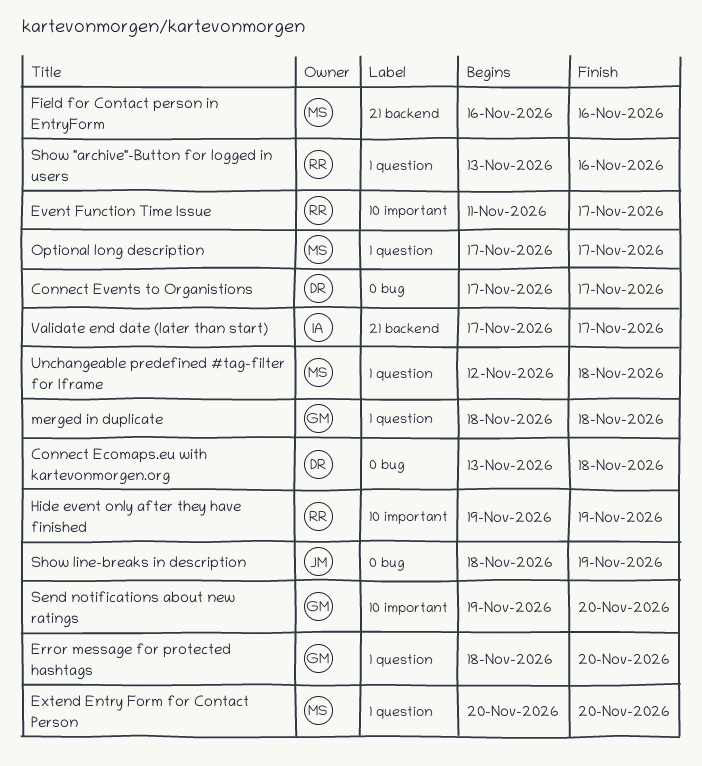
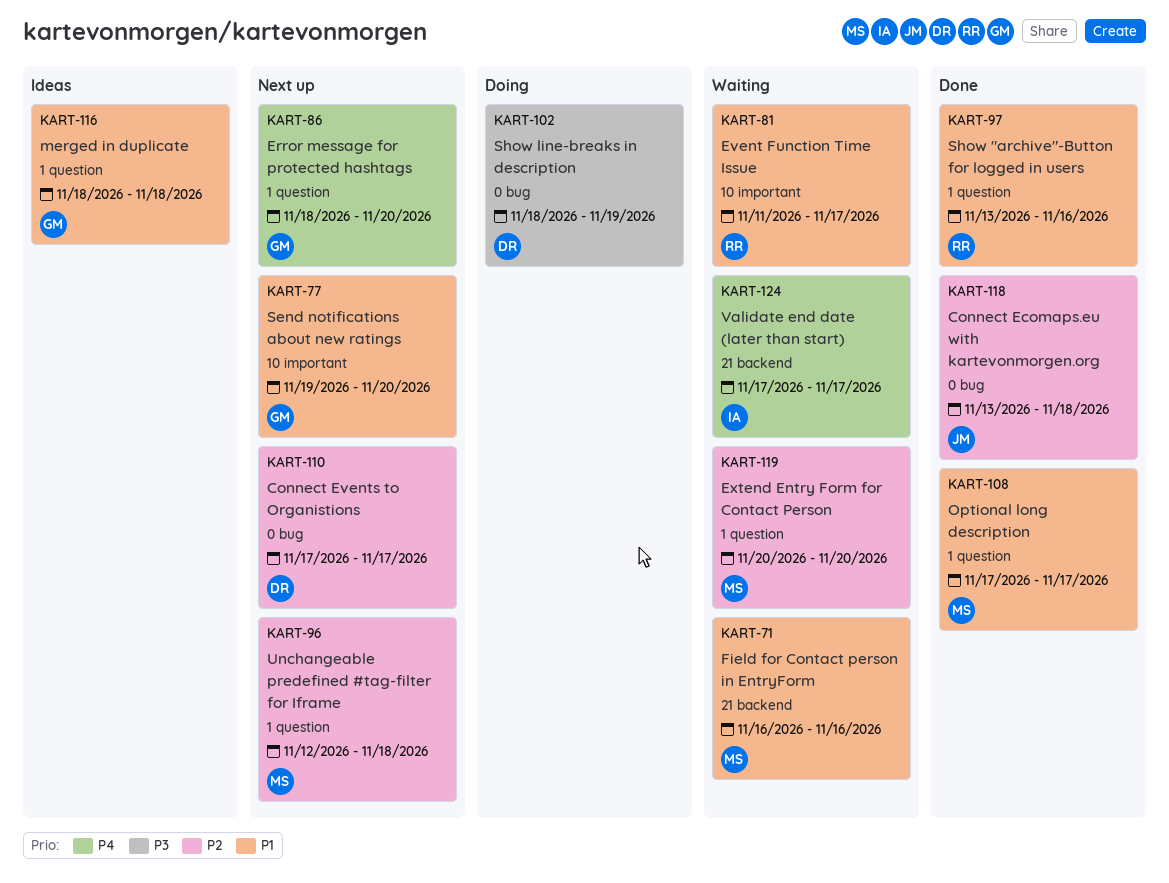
Connect Ecomaps.eu with kartevonmorgen.org, owner: DR -> JM
Hide event only after they have finished: present -> none
Show line-breaks in description, owner: JM -> DR

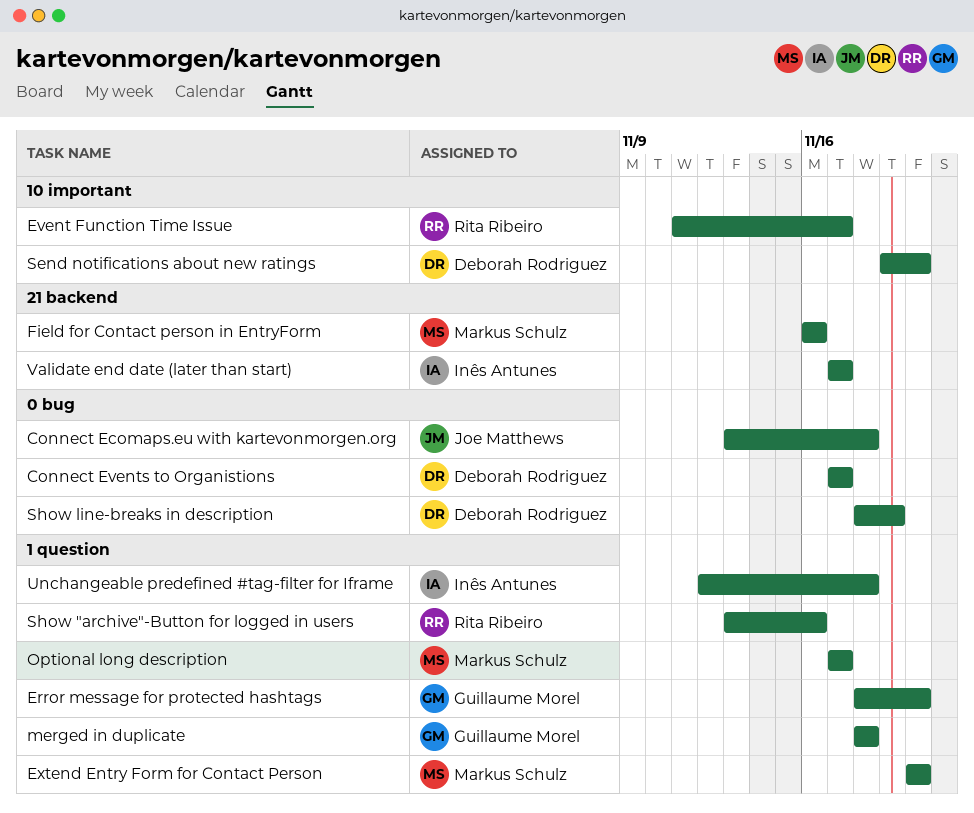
Send notifications about new ratings, owner: Guillaume Morel -> Deborah Rodriguez
Unchangeable predefined #tag-filter for Iframe, owner: Markus Schulz -> Inês Antunes

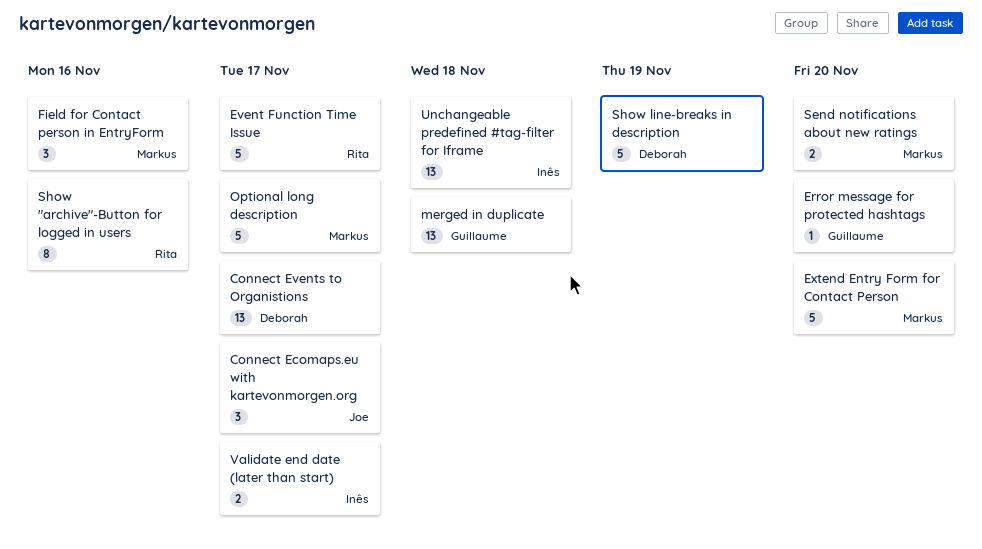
Connect Ecomaps.eu with kartevonmorgen.org, due: Nov 18 -> Nov 17
Send notifications about new ratings, owner: Deborah Rodriguez -> Markus Schulz

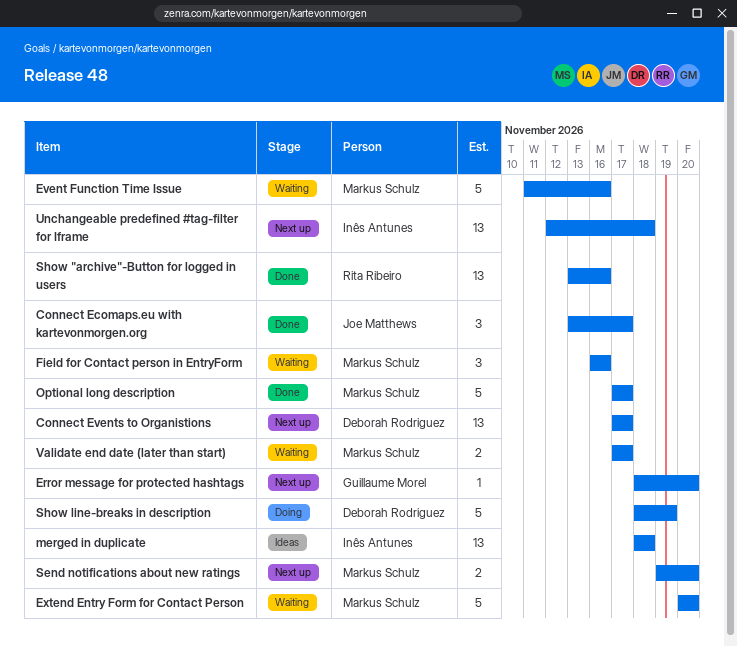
Event Function Time Issue, owner: Rita Ribeiro -> Markus Schulz
Event Function Time Issue, due: Nov 17 -> Nov 16
merged in duplicate, owner: Guillaume Morel -> Inês Antunes
Show "archive"-Button for logged in users, estimate: 8 -> 13
Validate end date (later than start), owner: Inês Antunes -> Markus Schulz

